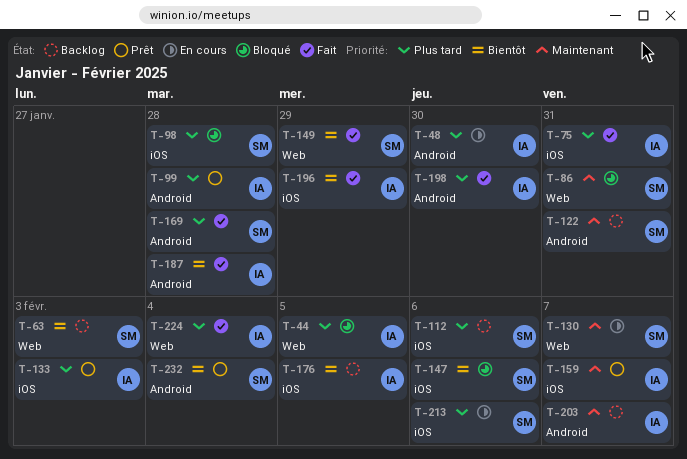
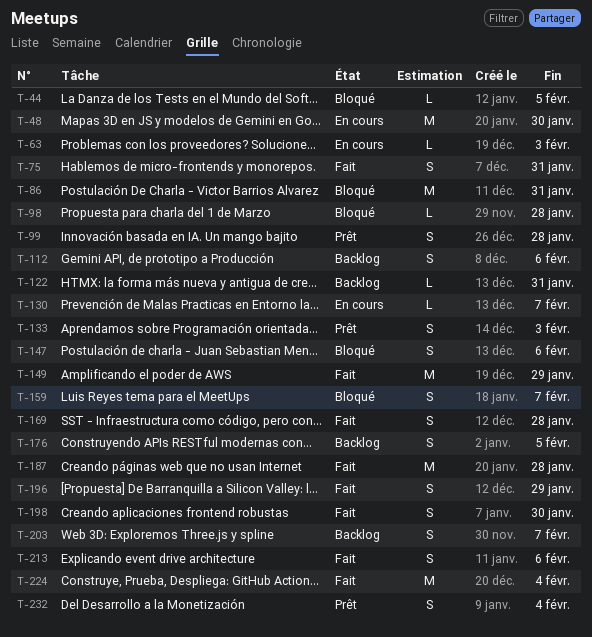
T-63, status: Backlog -> En cours
T-159, status: Prêt -> Bloqué
T-213, status: En cours -> Fait

